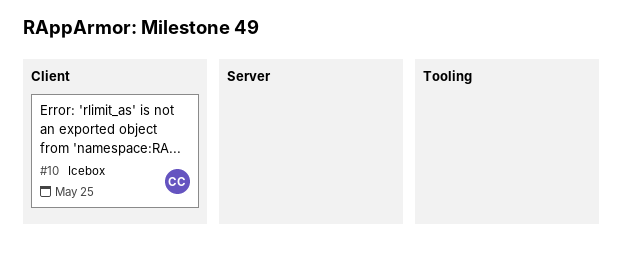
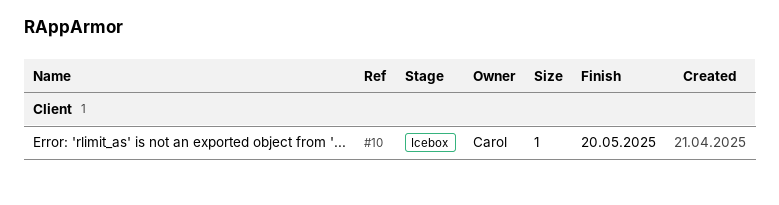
#10, due: May 25 -> May 20

